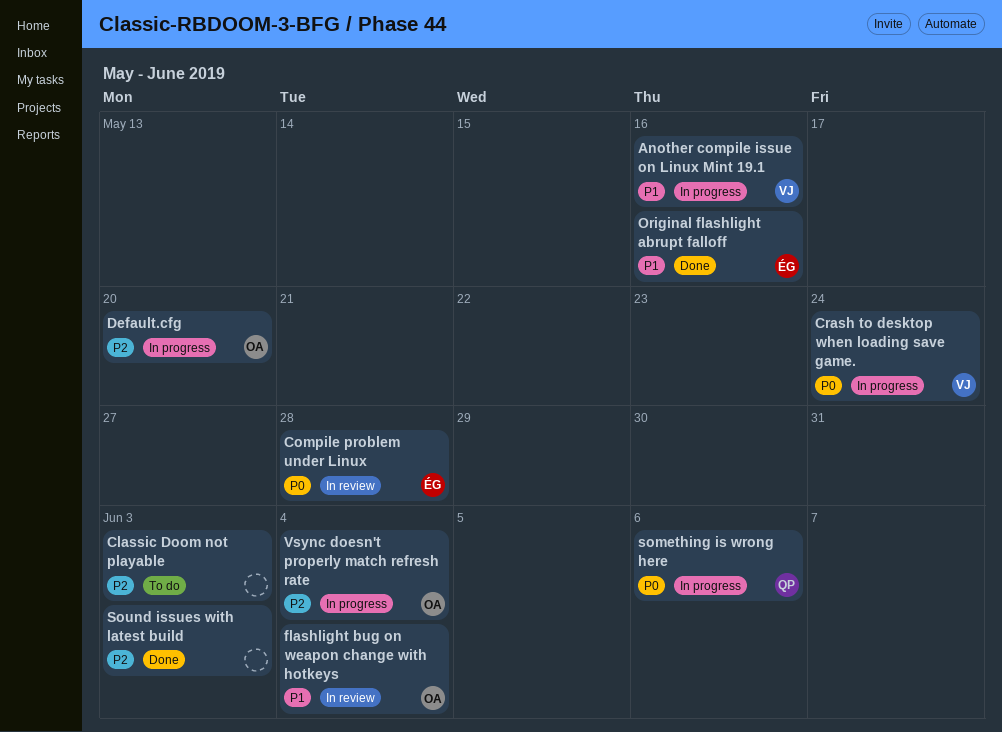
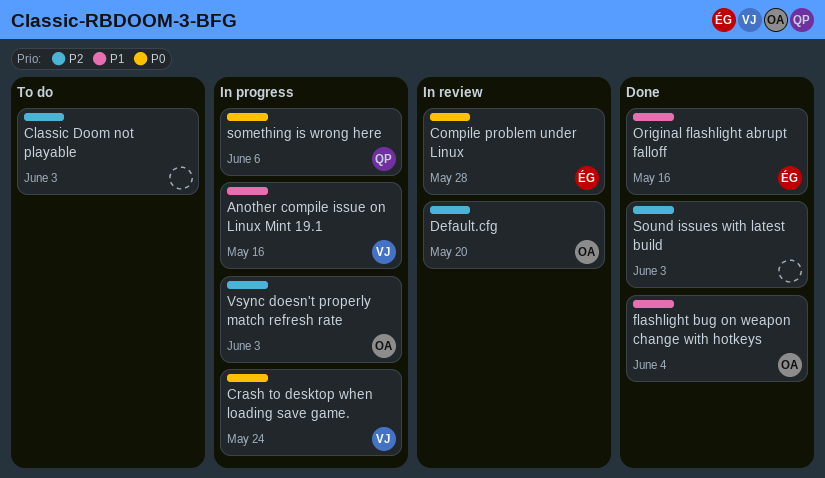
Default.cfg, status: In progress -> In review
flashlight bug on weapon change with hotkeys, status: In review -> Done
Vsync doesn't properly match refresh rate, due: Jun 4 -> Jun 3

